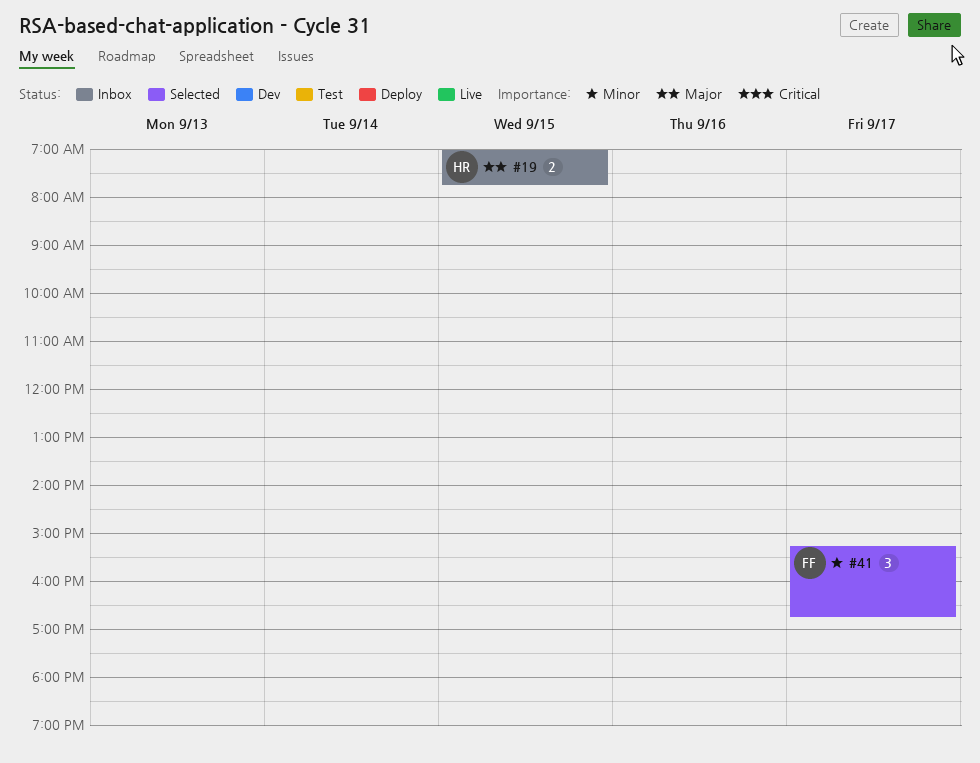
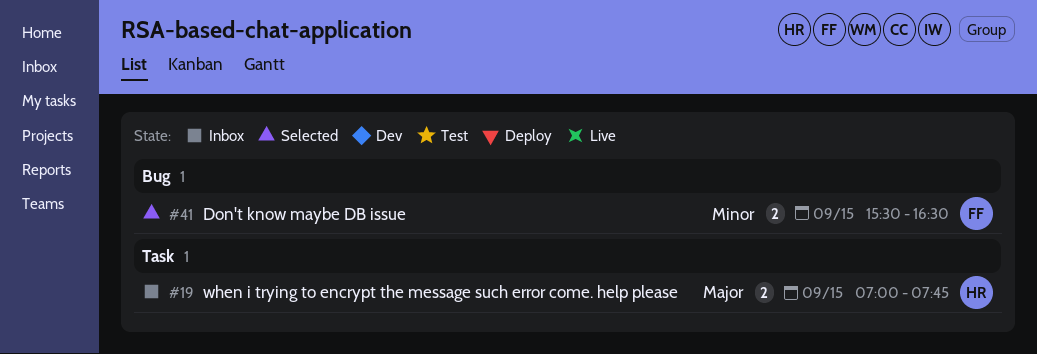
#41, estimate: 3 -> 2
#41, day: Sep 17 -> Sep 15
#41, begins: 15:15 -> 15:30
#41, ends: 16:45 -> 16:30

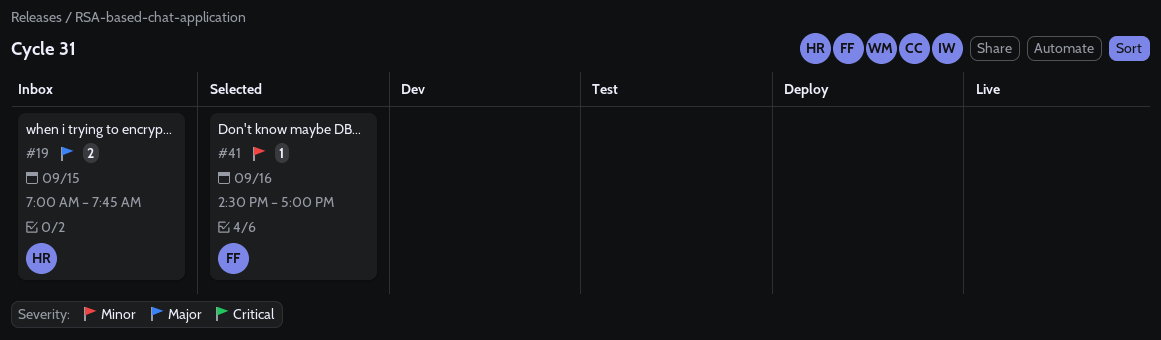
#41, estimate: 2 -> 1
#41, day: Sep 15 -> Sep 16
#41, begins: 15:30 -> 14:30
#41, ends: 16:30 -> 17:00

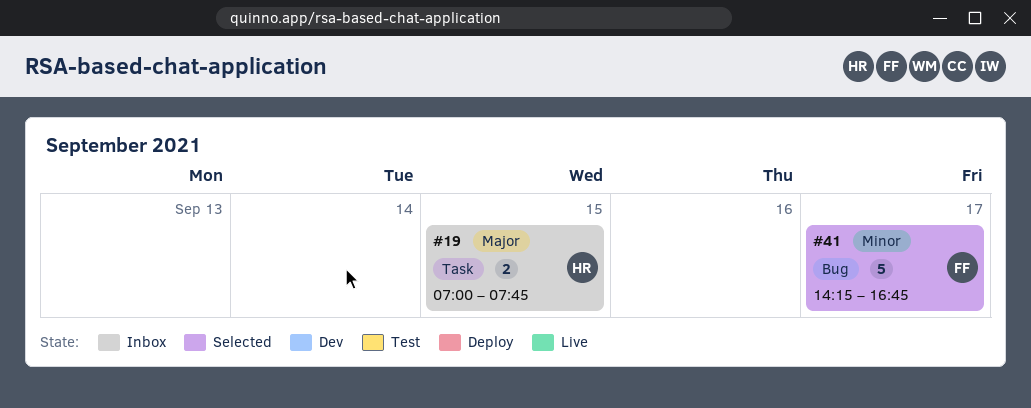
#41, estimate: 1 -> 5
#41, day: Sep 16 -> Sep 17
#41, begins: 14:30 -> 14:15
#41, ends: 17:00 -> 16:45

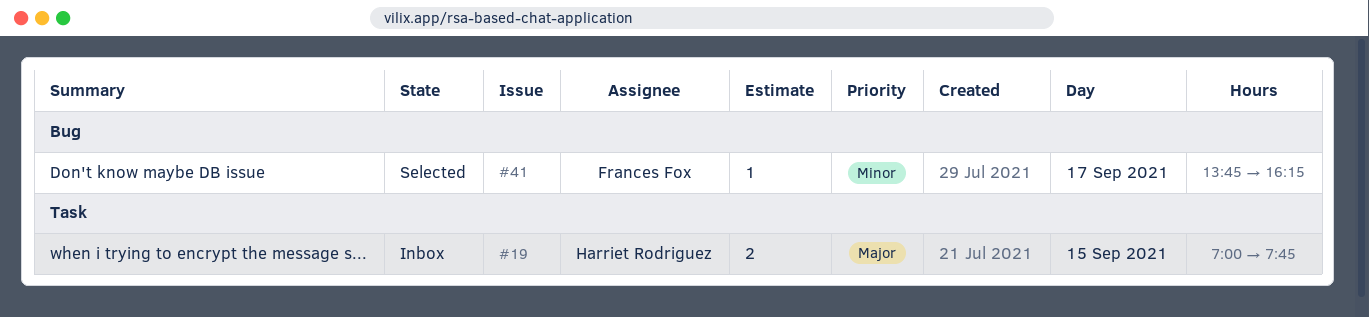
#41, estimate: 5 -> 1
#41, begins: 14:15 -> 13:45
#41, ends: 16:45 -> 16:15

